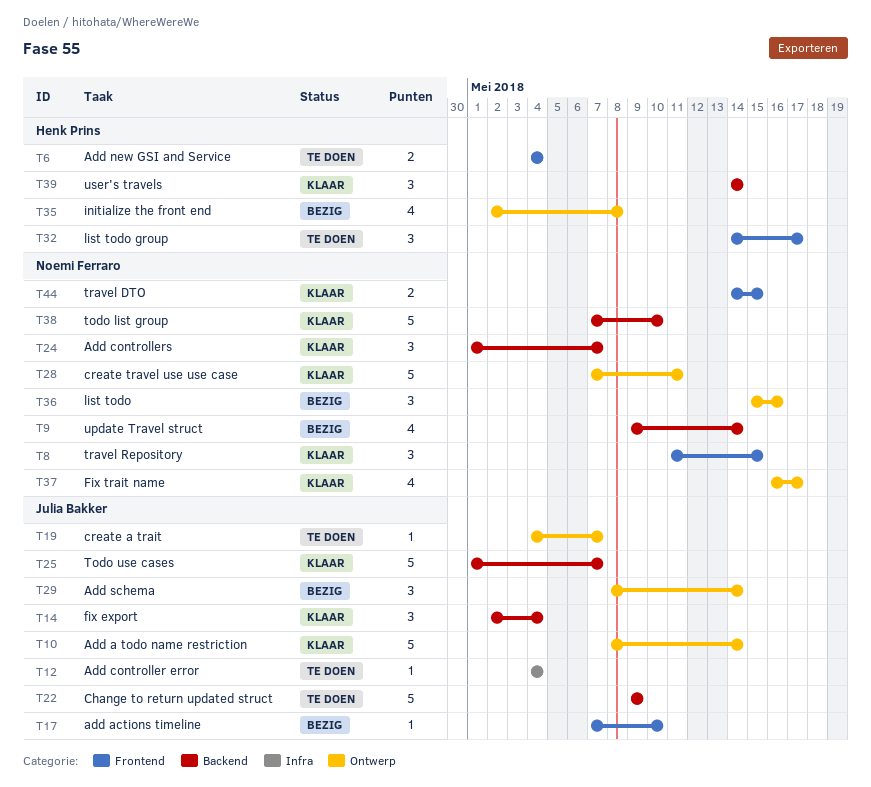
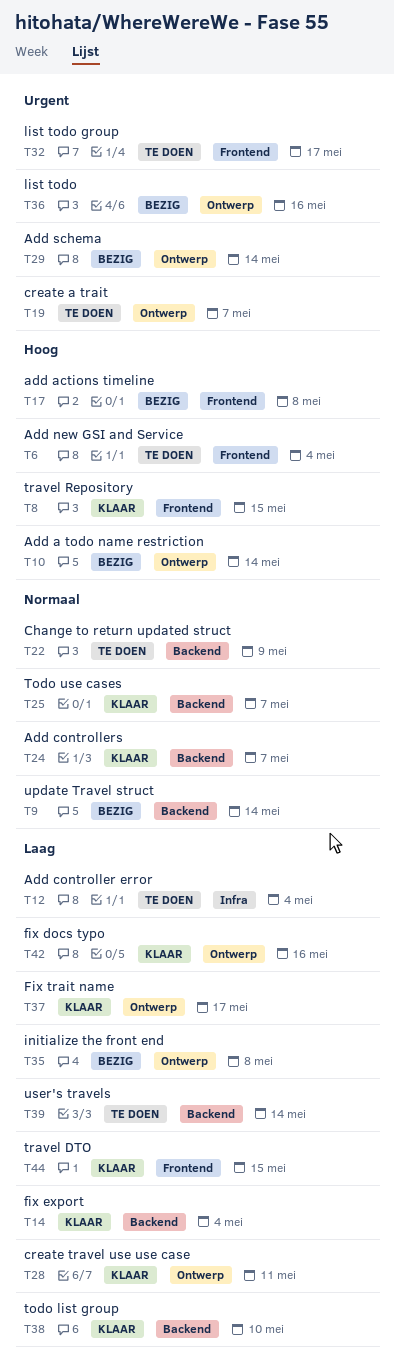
T10, status: Klaar -> Bezig
T17, due: May 10 -> May 8
T39, status: Klaar -> Te doen
T42: none -> present

